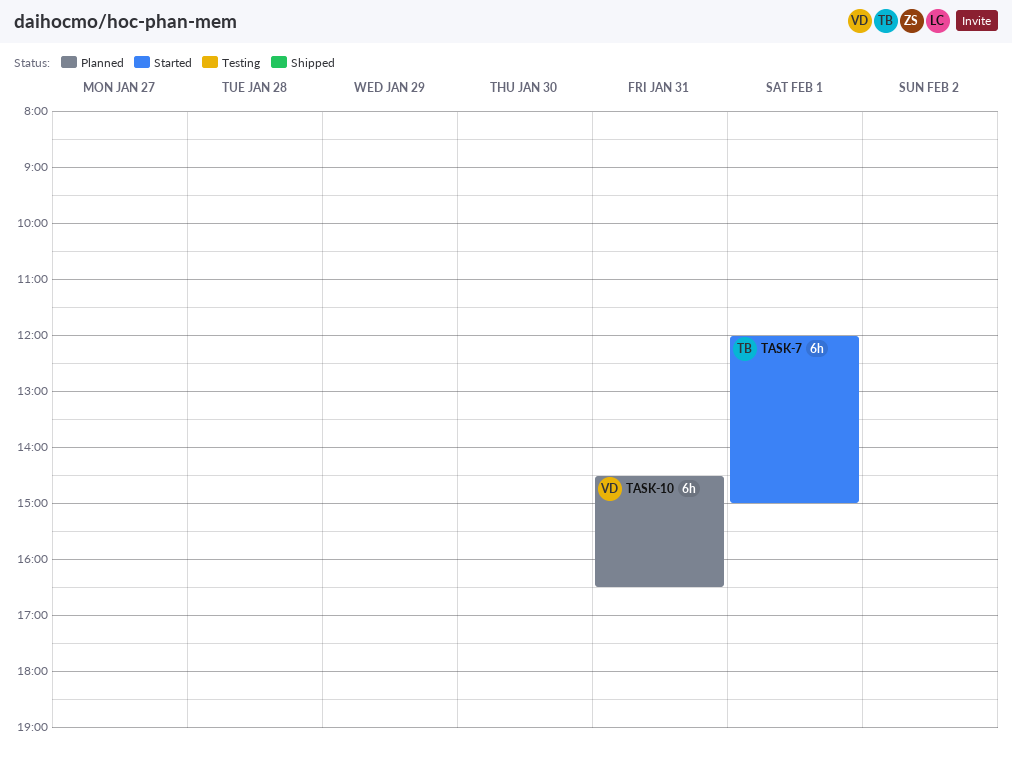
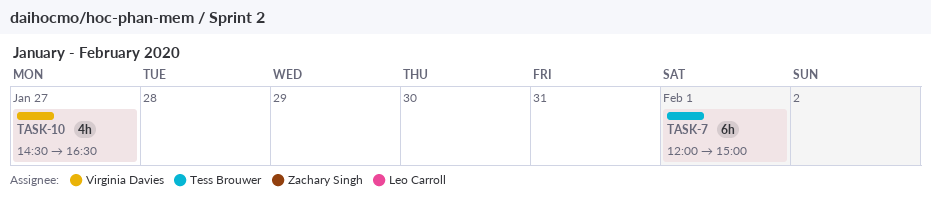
TASK-10, estimate: 6h -> 4h
TASK-10, day: Jan 31 -> Jan 27

